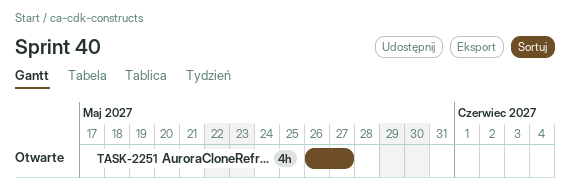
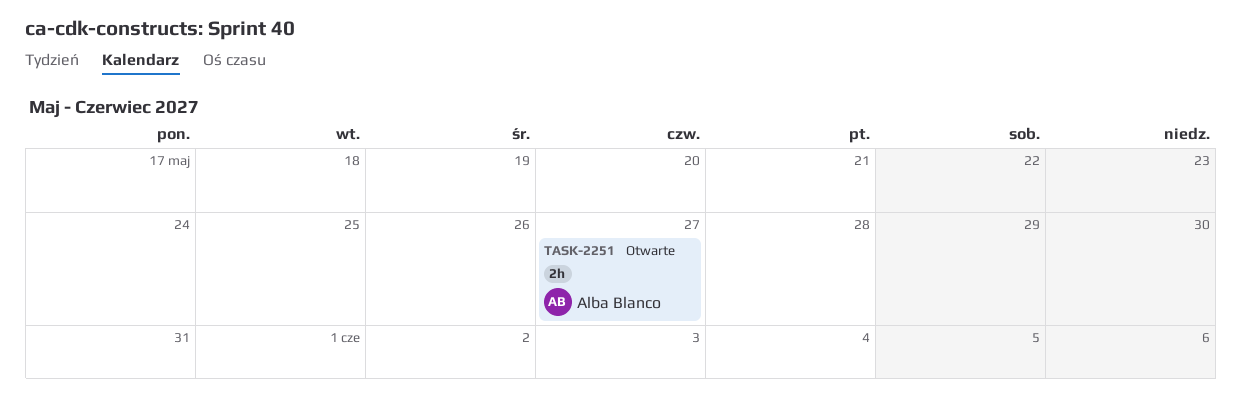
TASK-2251, estimate: 4h -> 2h

